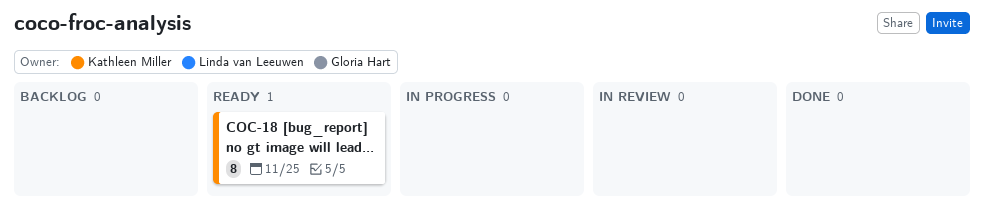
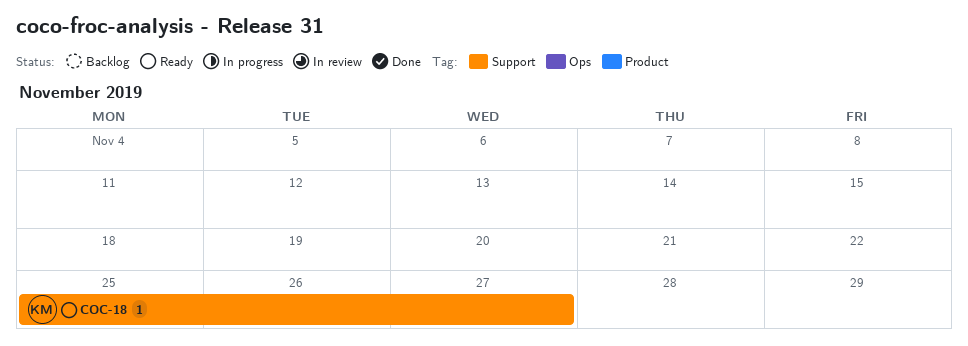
COC-18, estimate: 8 -> 1
COC-18, due: Nov 25 -> Nov 27

